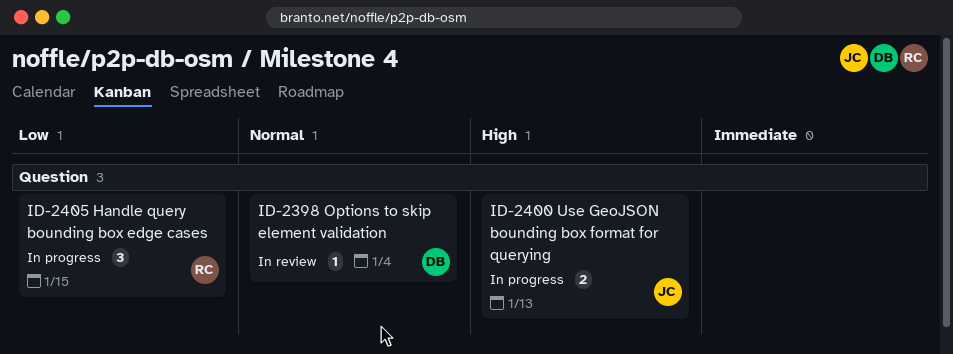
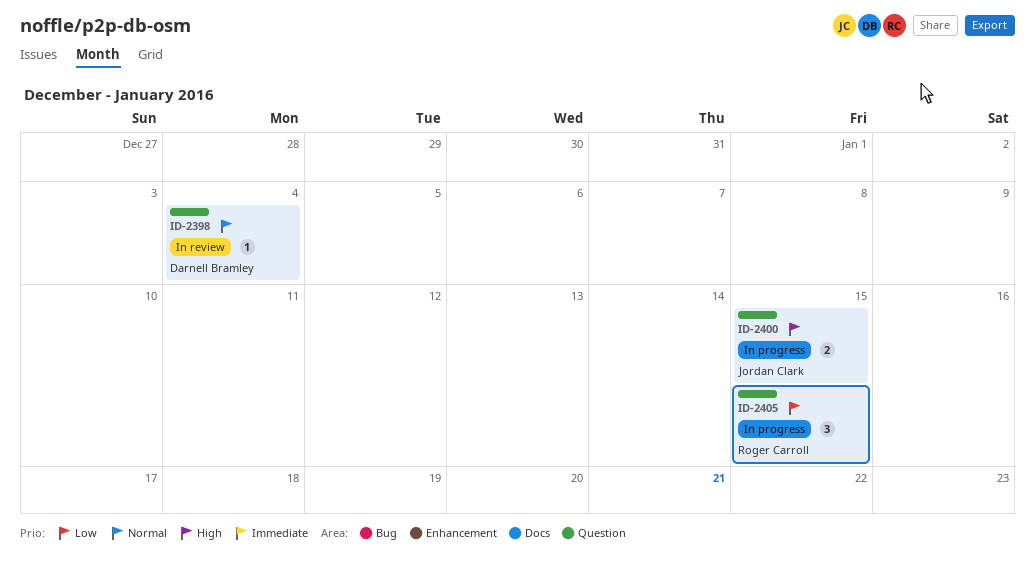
ID-2400, due: Jan 13 -> Jan 15

